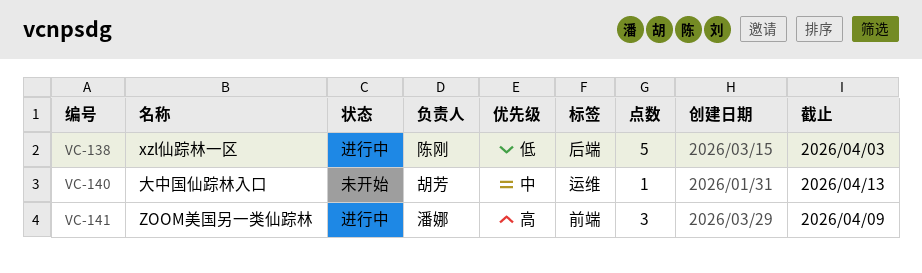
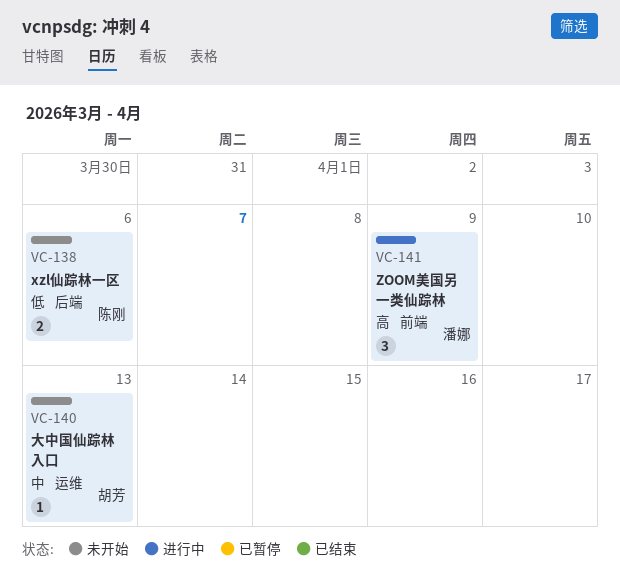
VC-138, status: 进行中 -> 未开始
VC-138, estimate: 5 -> 2
VC-138, due: Apr 3 -> Apr 6

